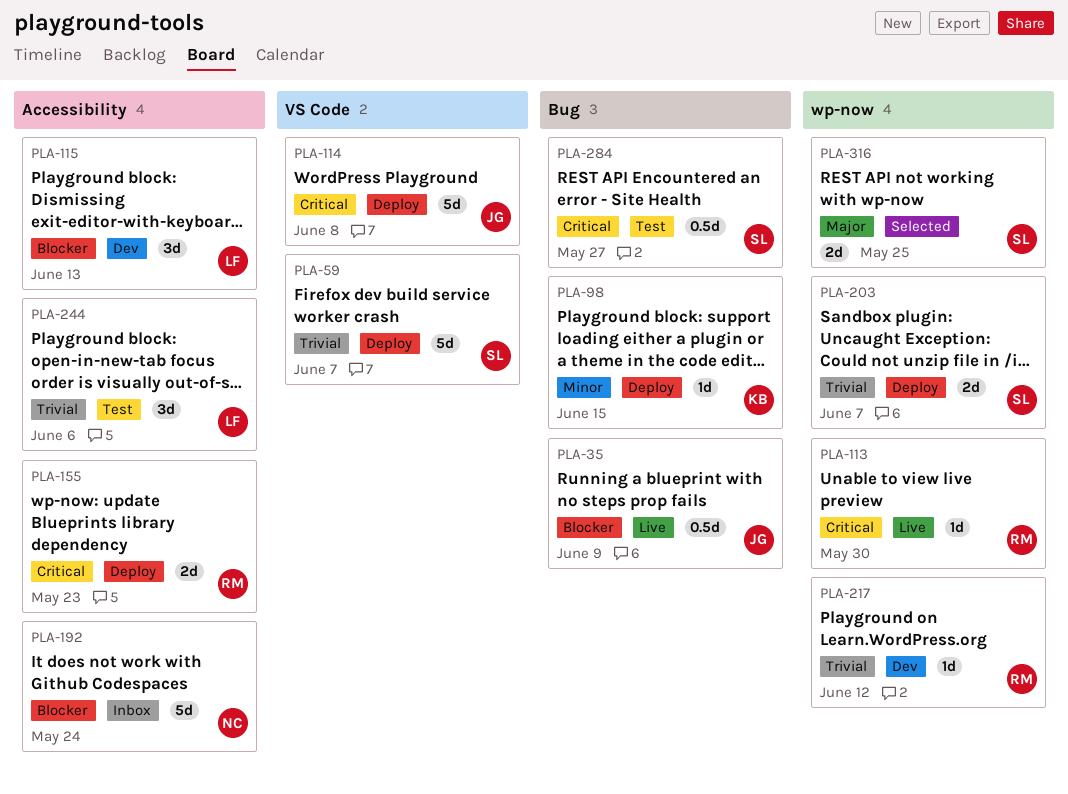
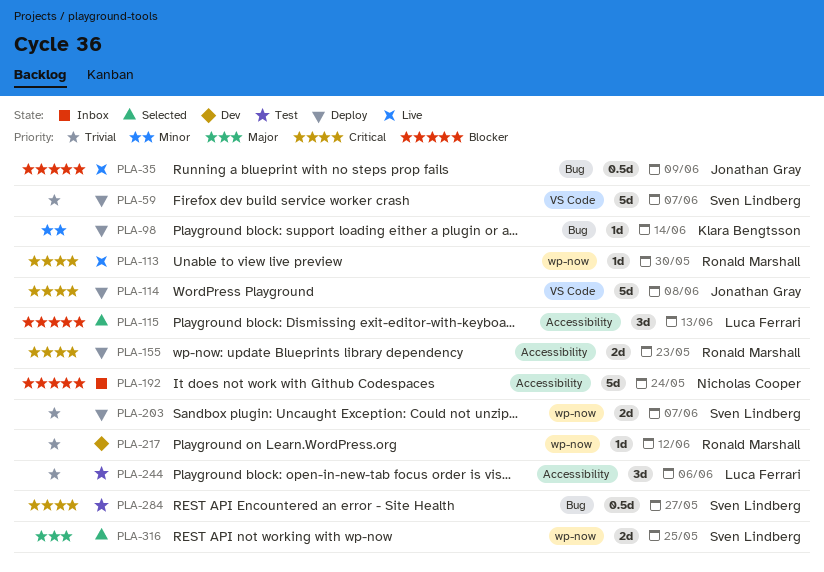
PLA-98, due: Jun 15 -> Jun 14
PLA-115, status: Dev -> Selected

